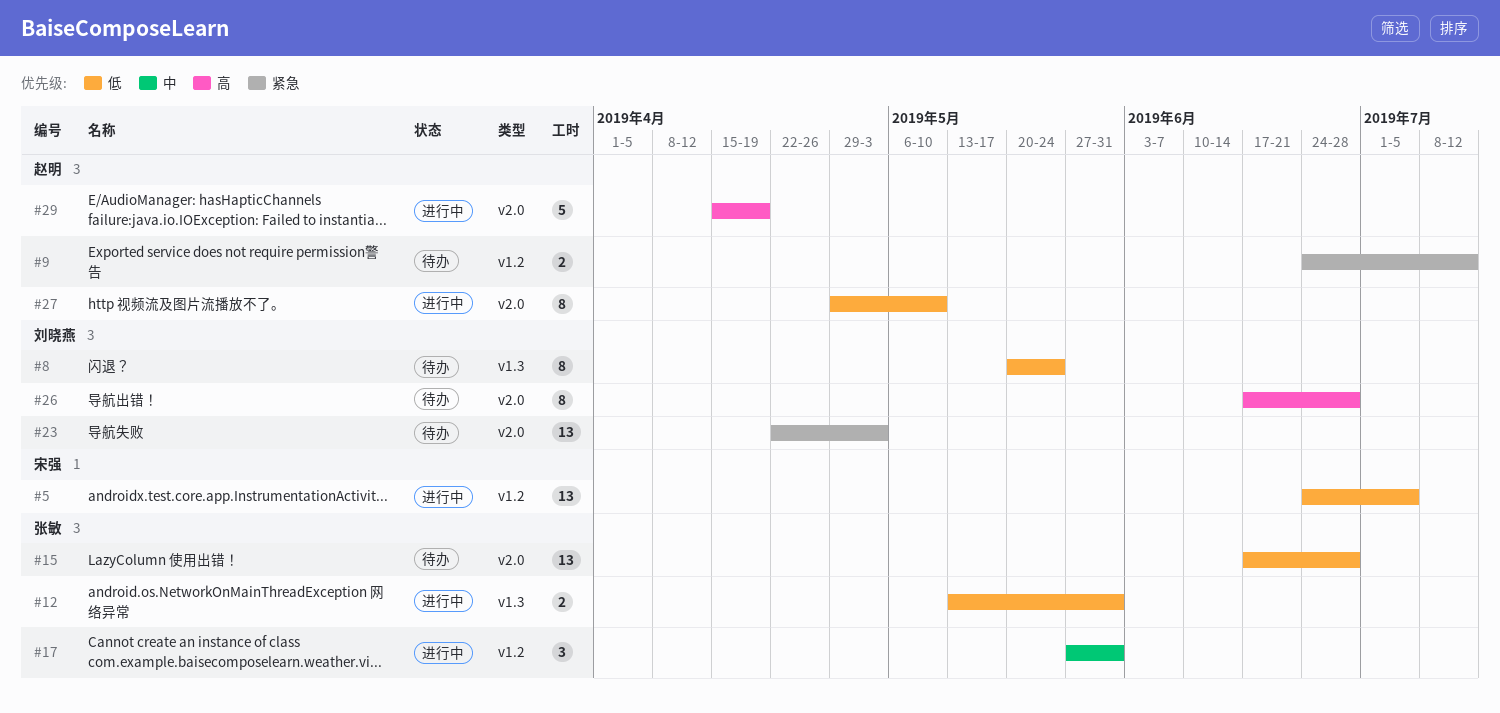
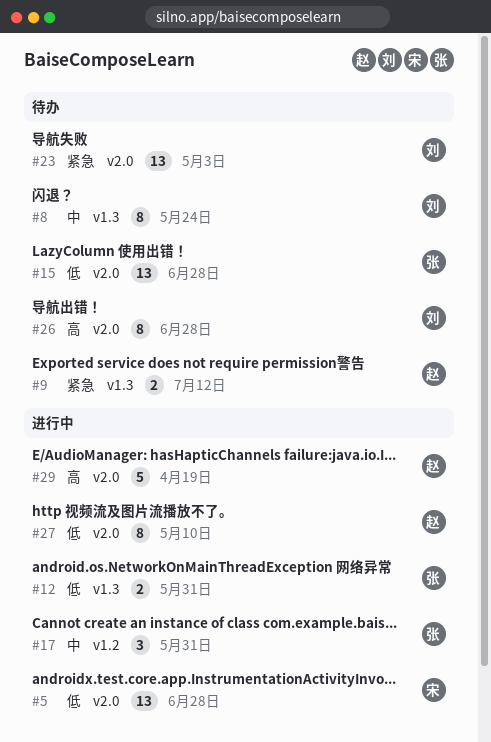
#5, label: v1.2 -> v2.0
#5, due: Jul 5 -> Jun 28
#8, priority: 低 -> 中
#9, label: v1.2 -> v1.3

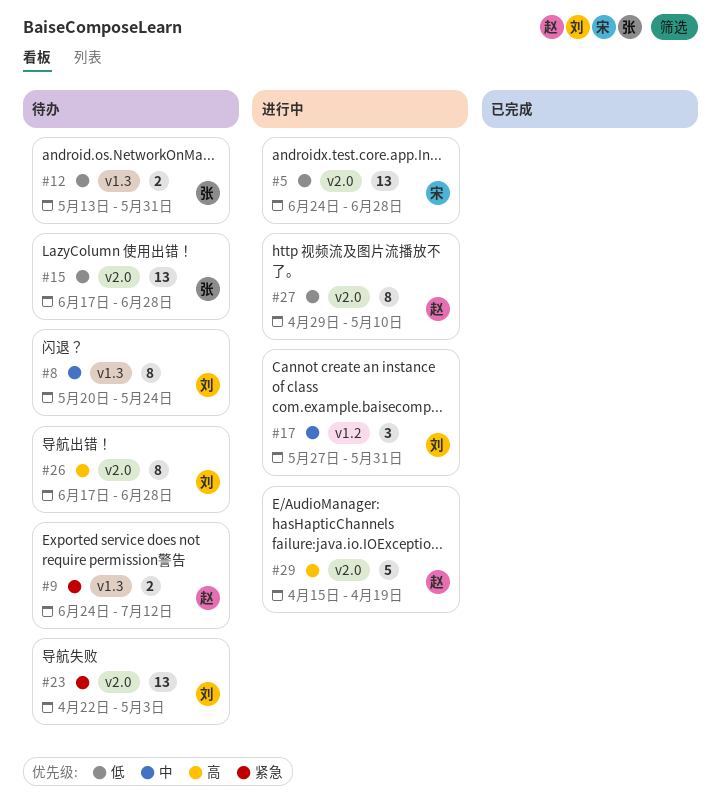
#12, status: 进行中 -> 待办
#17, owner: 张 -> 刘

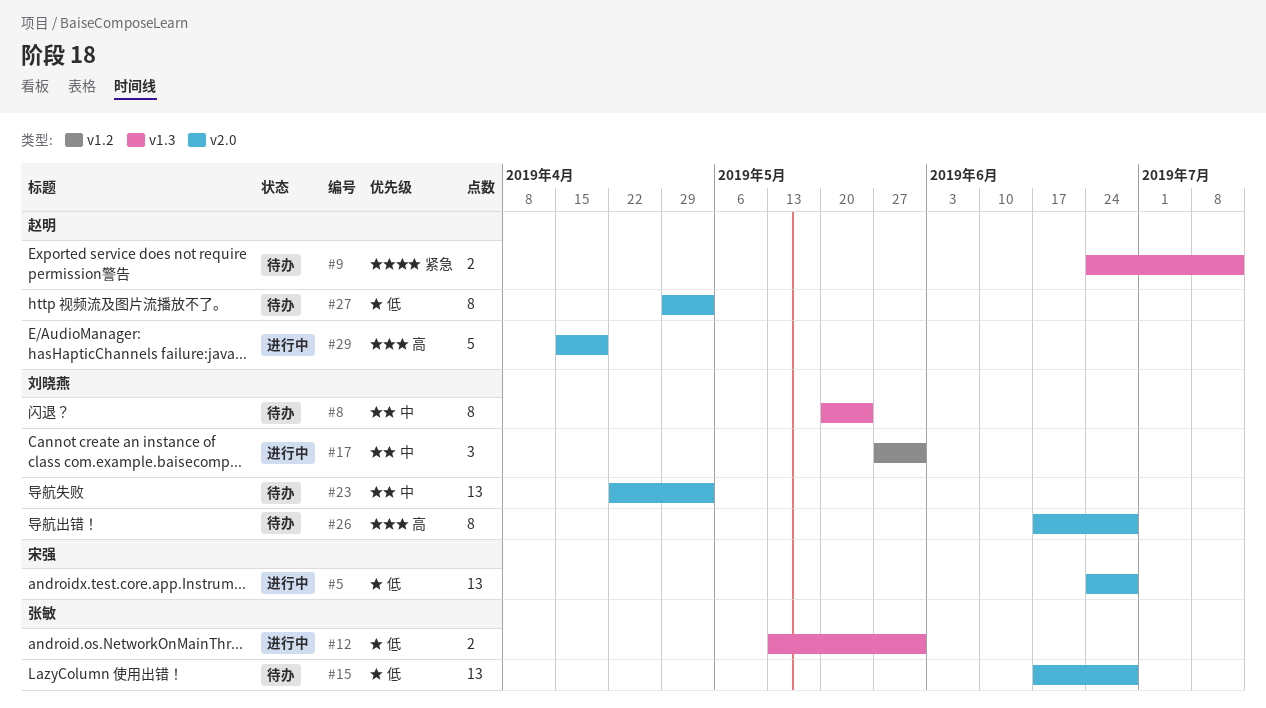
#12, status: 待办 -> 进行中
#23, priority: 紧急 -> 中
#27, status: 进行中 -> 待办
#27, due: May 10 -> May 3

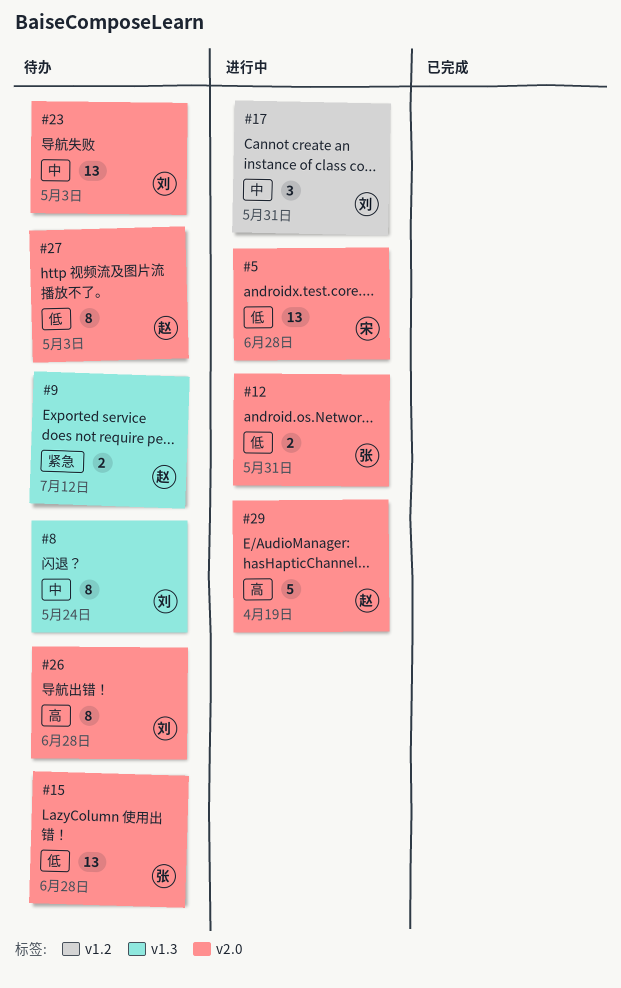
#12, label: v1.3 -> v2.0

